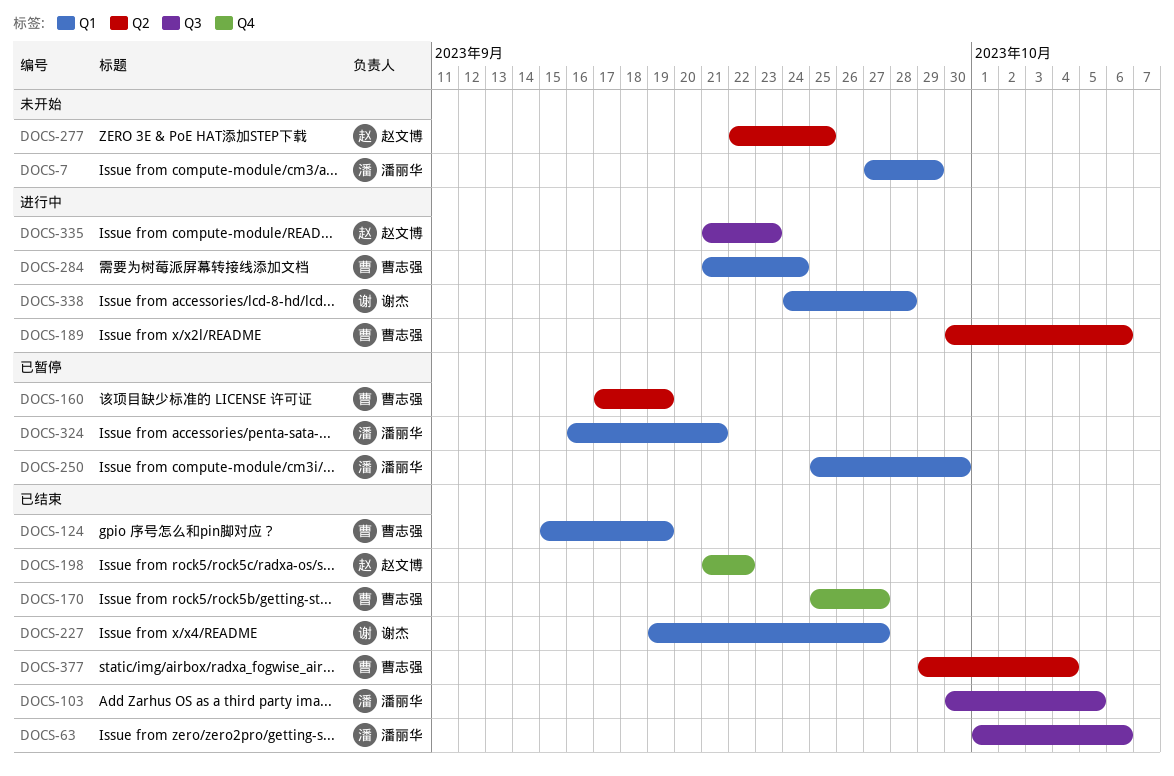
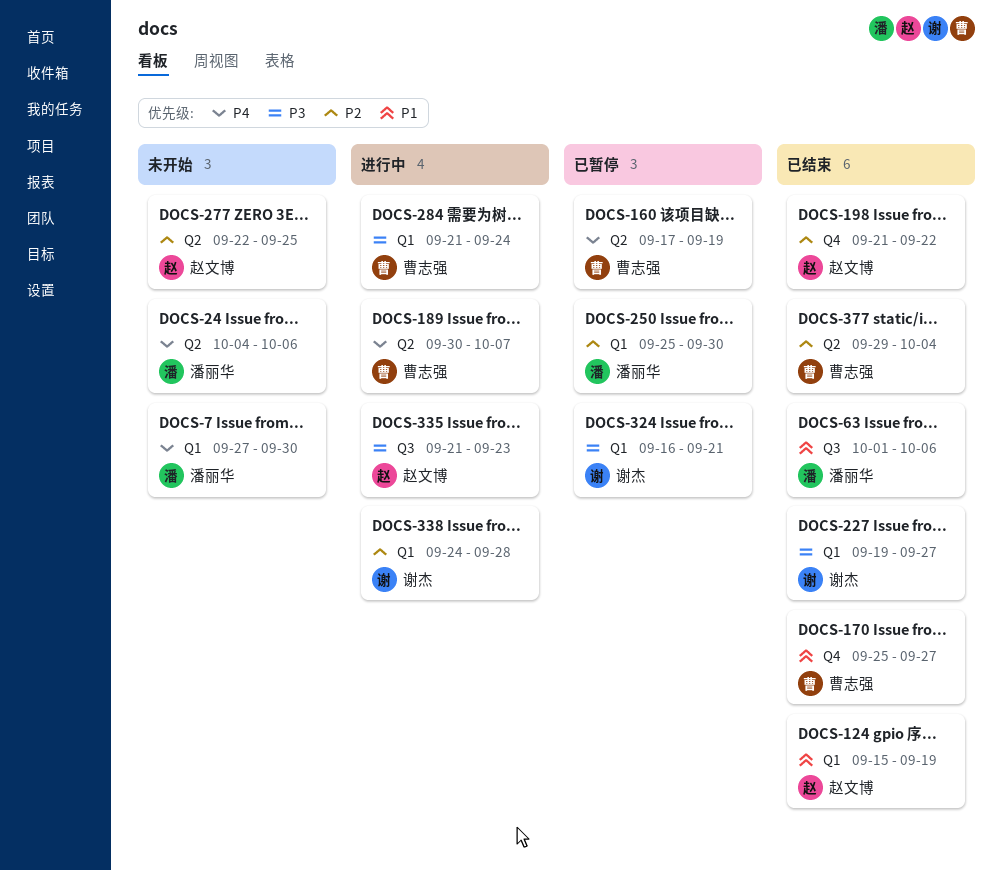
DOCS-7, due: Sep 29 -> Sep 30
DOCS-24: none -> present
DOCS-103: present -> none
DOCS-124, owner: 曹志强 -> 赵文博
DOCS-189, due: Oct 6 -> Oct 7
DOCS-324, owner: 潘丽华 -> 谢杰

